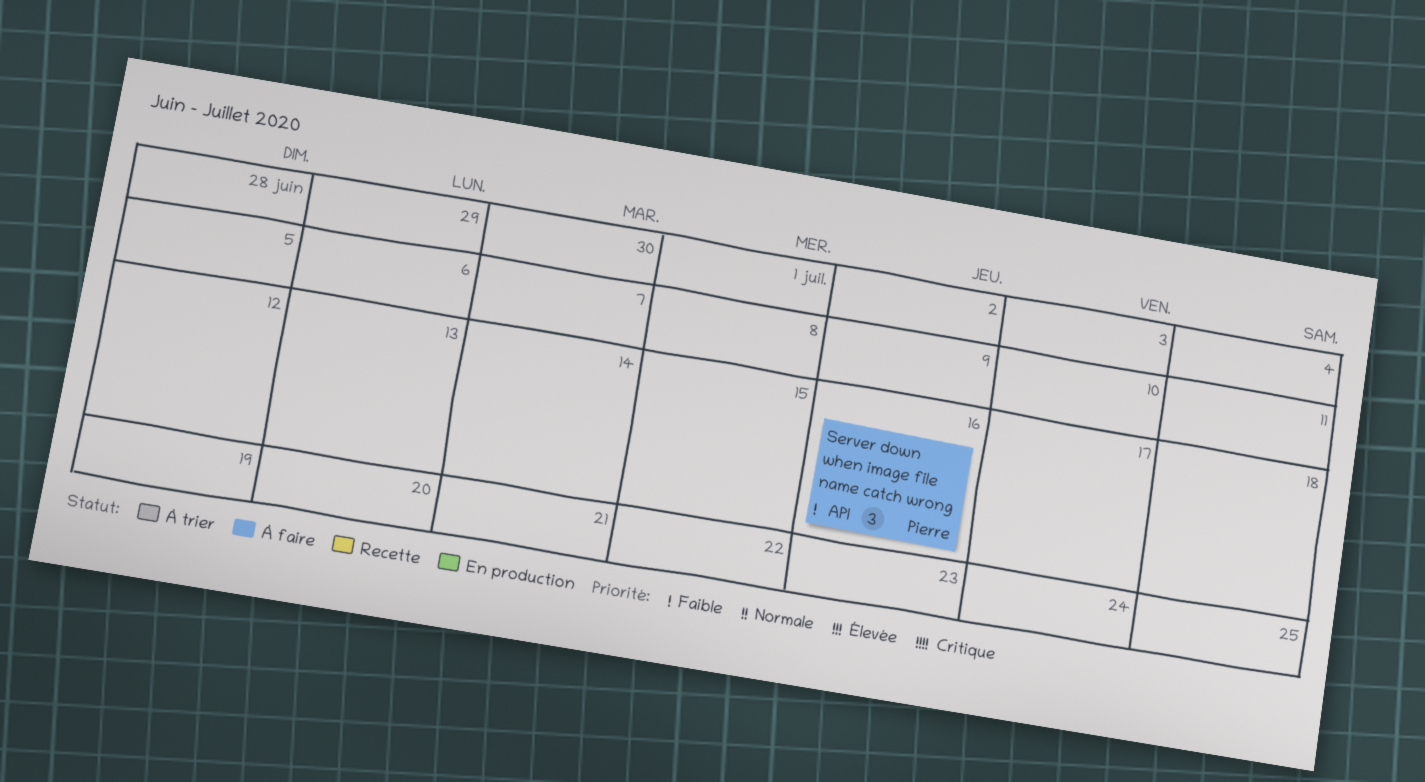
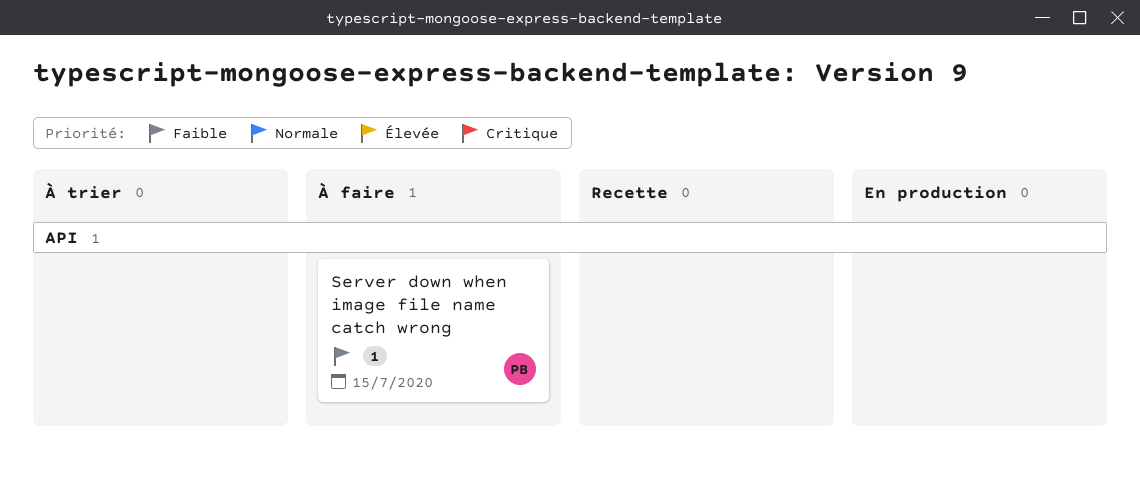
Server down when image file name catch wrong, estimate: 3 -> 1
Server down when image file name catch wrong, due: Jul 16 -> Jul 15

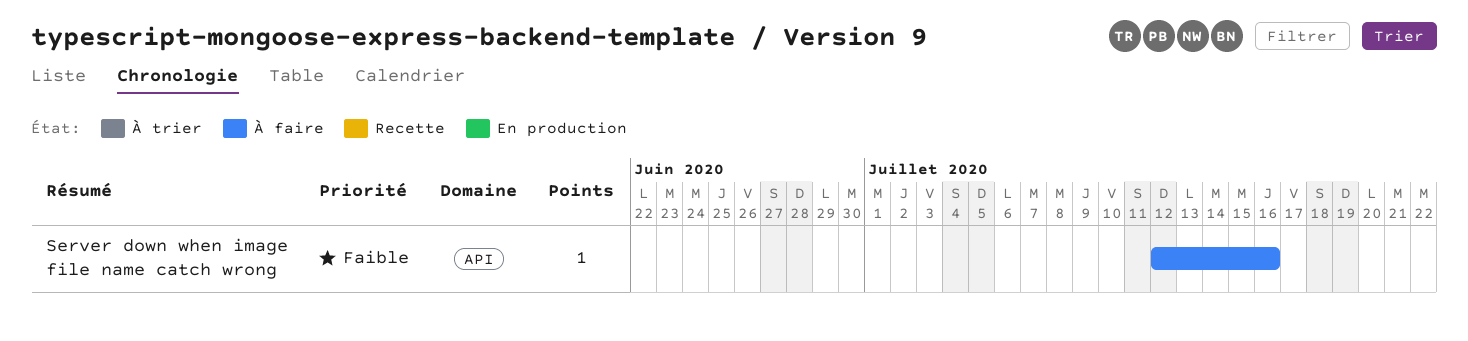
Server down when image file name catch wrong, due: Jul 15 -> Jul 16

